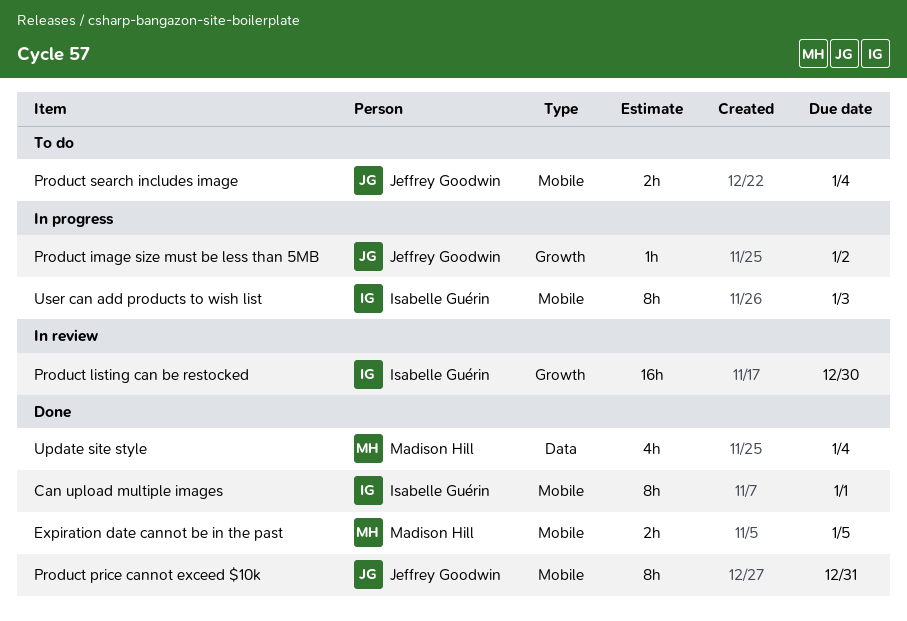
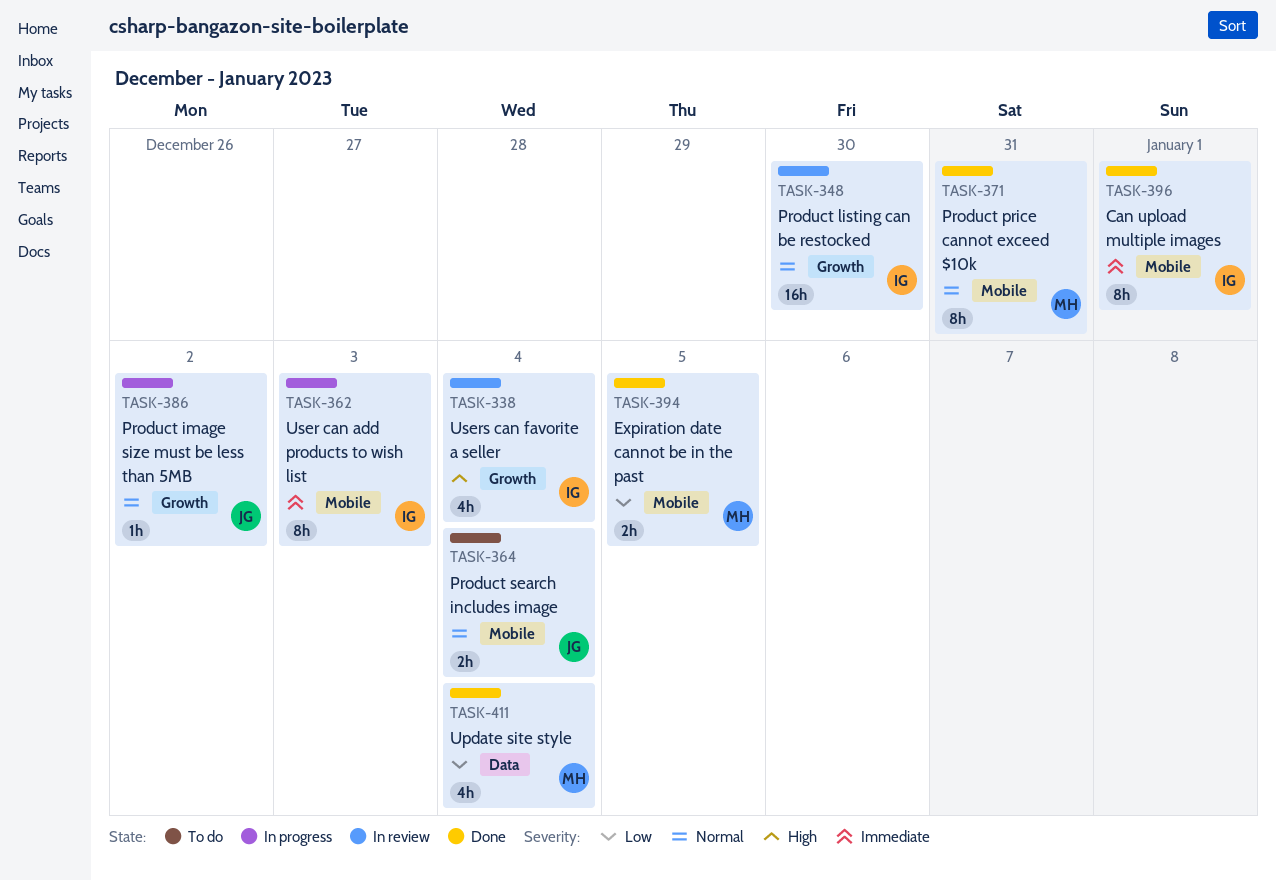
Product price cannot exceed $10k, owner: Jeffrey Goodwin -> Madison Hill
Users can favorite a seller: none -> present

